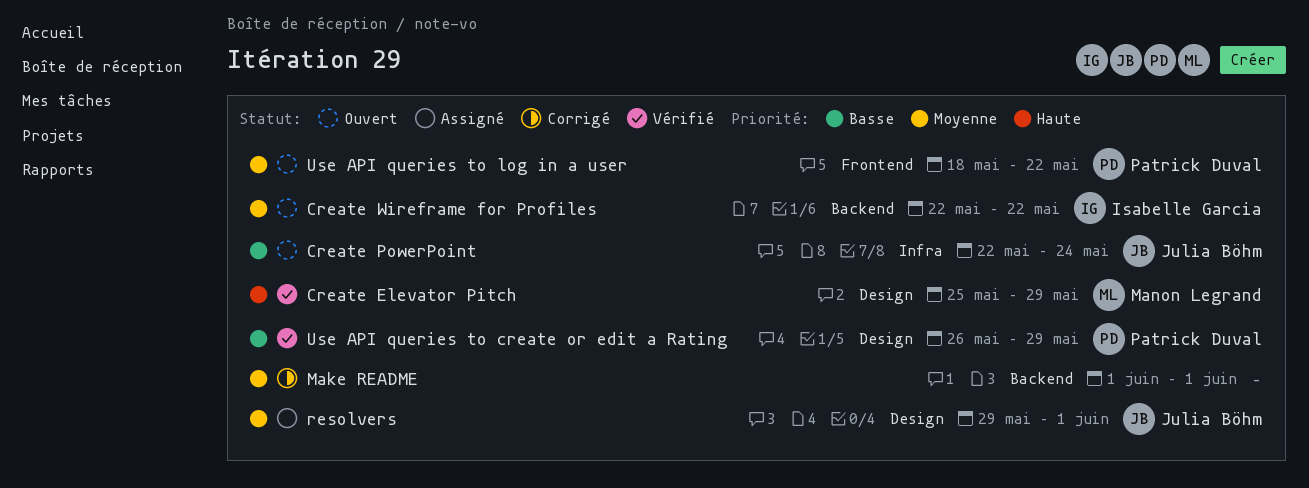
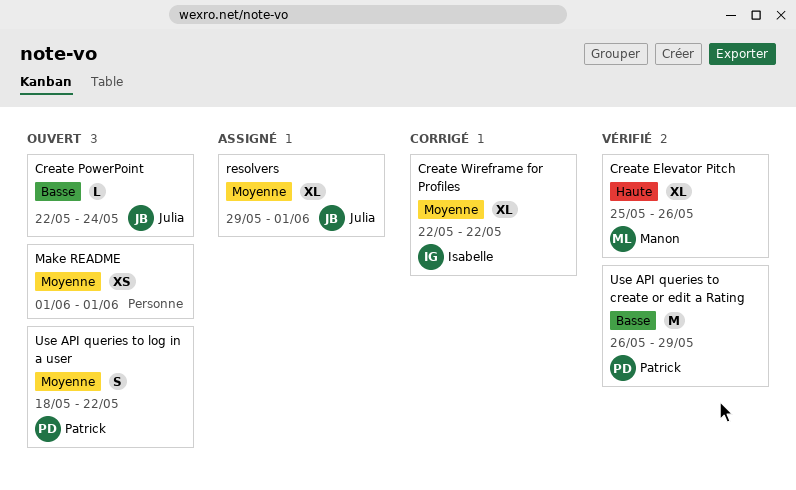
Create Elevator Pitch, due: May 29 -> May 26
Create Wireframe for Profiles, status: Ouvert -> Corrigé
Make README, status: Corrigé -> Ouvert

